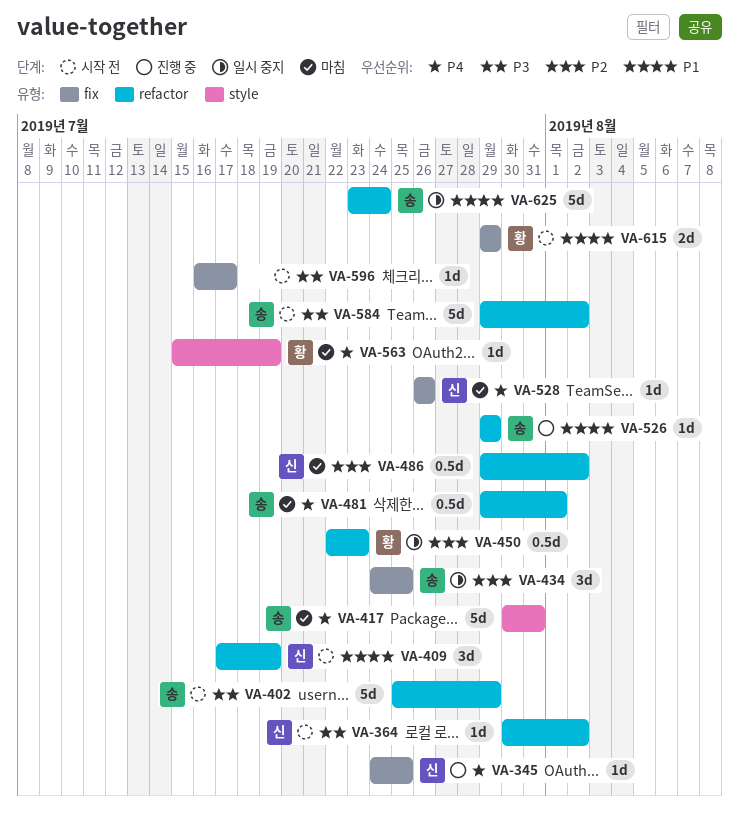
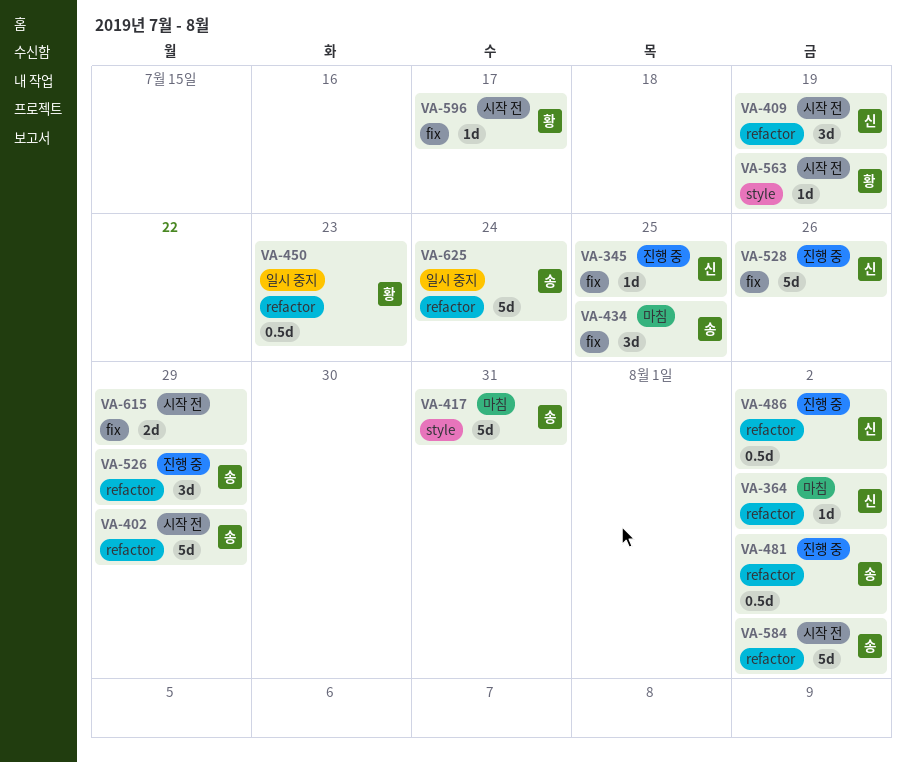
VA-364, status: 시작 전 -> 마침
VA-434, status: 일시 중지 -> 마침
VA-481, status: 마침 -> 진행 중
VA-481, due: Aug 1 -> Aug 2
VA-486, status: 마침 -> 진행 중
VA-526, estimate: 1d -> 3d
VA-528, status: 마침 -> 진행 중
VA-528, estimate: 1d -> 5d
VA-563, status: 마침 -> 시작 전
VA-596, owner: none -> 황
VA-615, owner: 황 -> none

